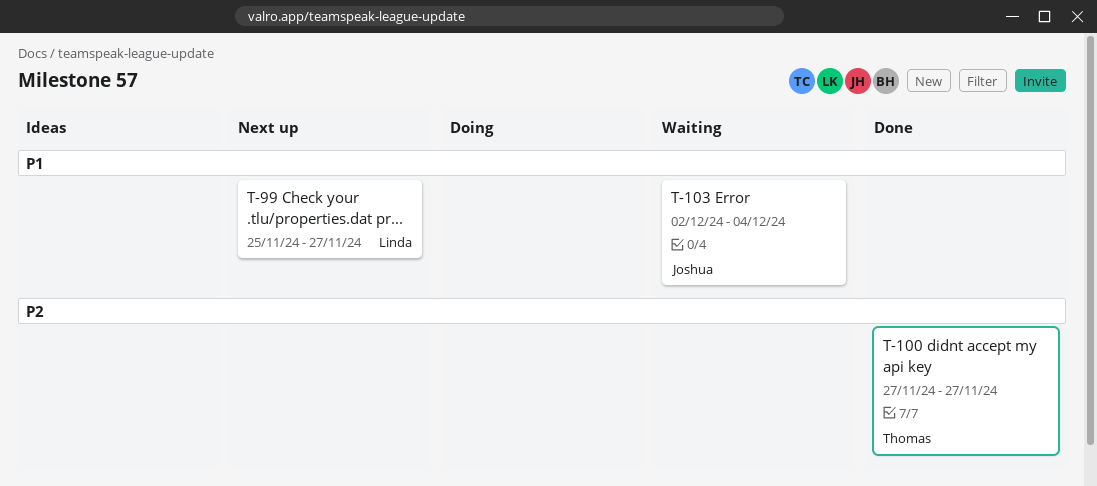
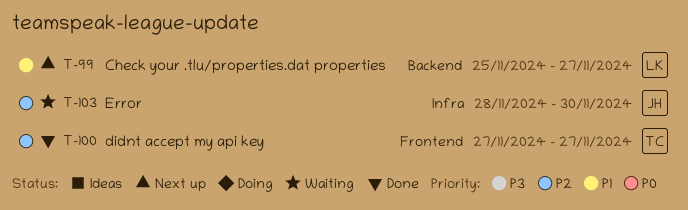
T-103, priority: P1 -> P2
T-103, start: Dec 2 -> Nov 28
T-103, due: Dec 4 -> Nov 30

